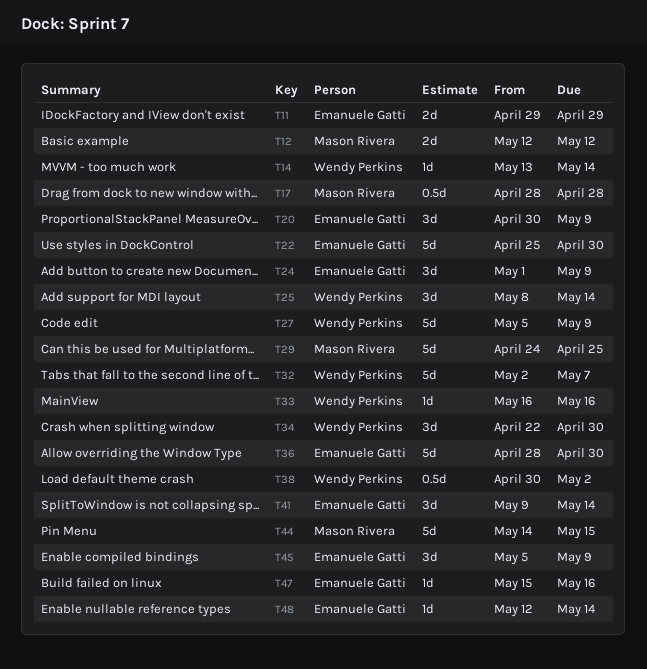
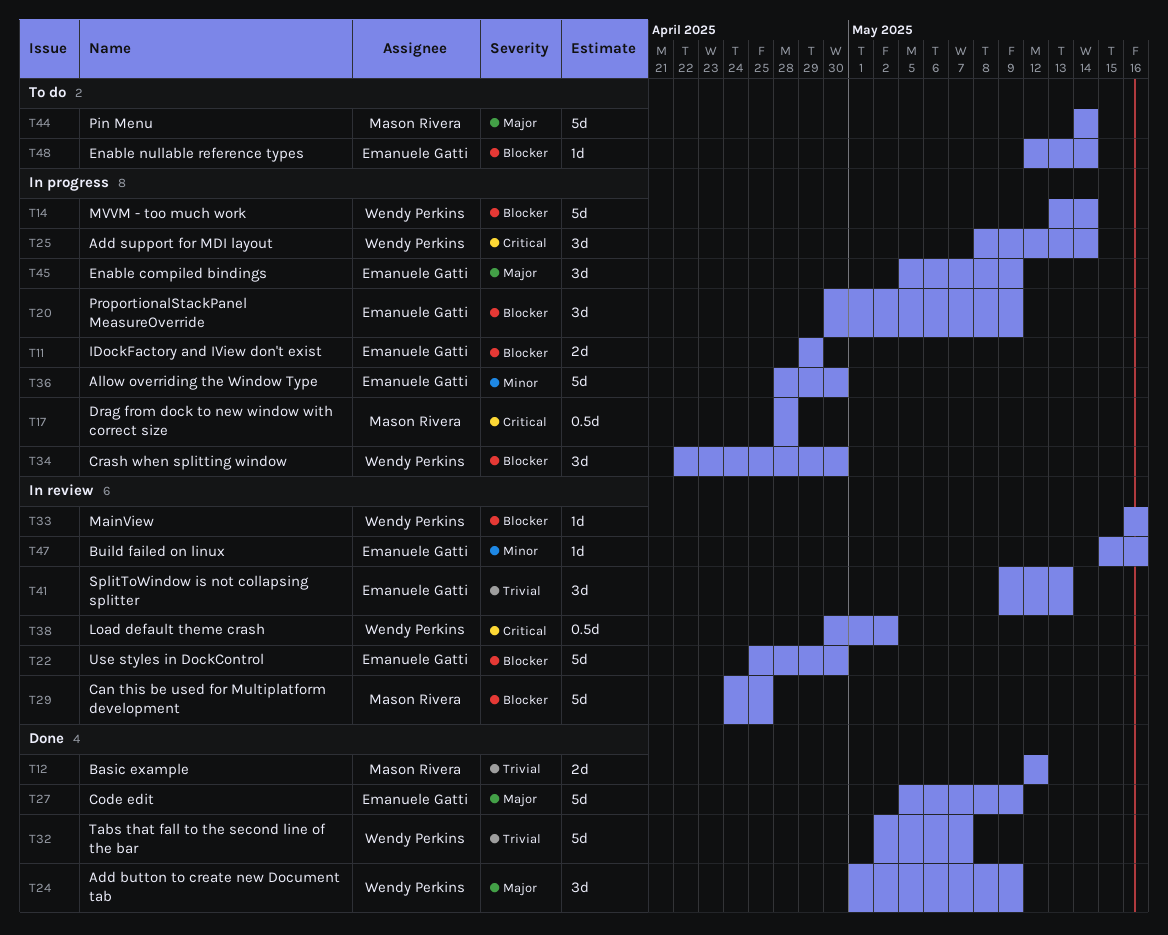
T14, estimate: 1d -> 5d
T24, owner: Emanuele Gatti -> Wendy Perkins
T27, owner: Wendy Perkins -> Emanuele Gatti
T41, due: May 14 -> May 13
T44, due: May 15 -> May 14

